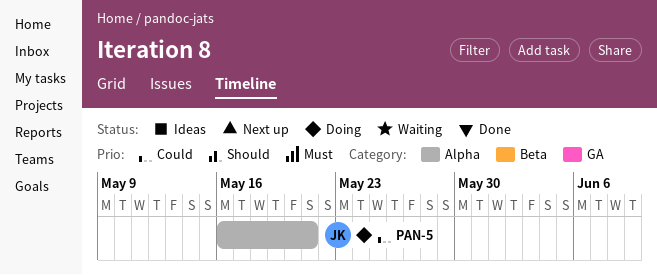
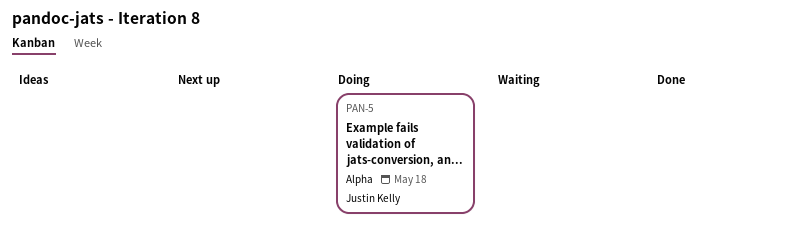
PAN-5, due: May 21 -> May 18

